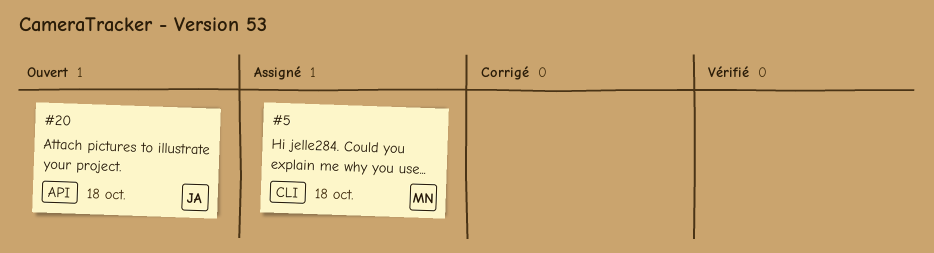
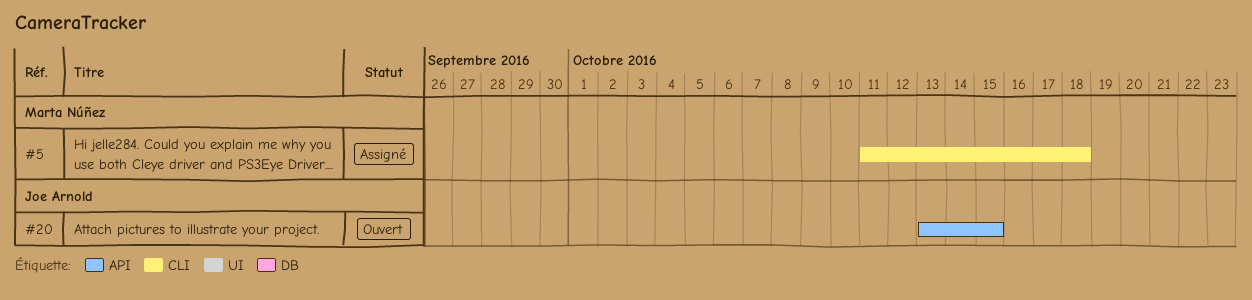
#20, due: Oct 18 -> Oct 15

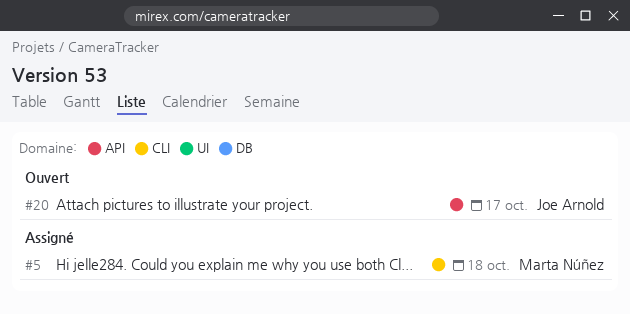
#20, due: Oct 15 -> Oct 17

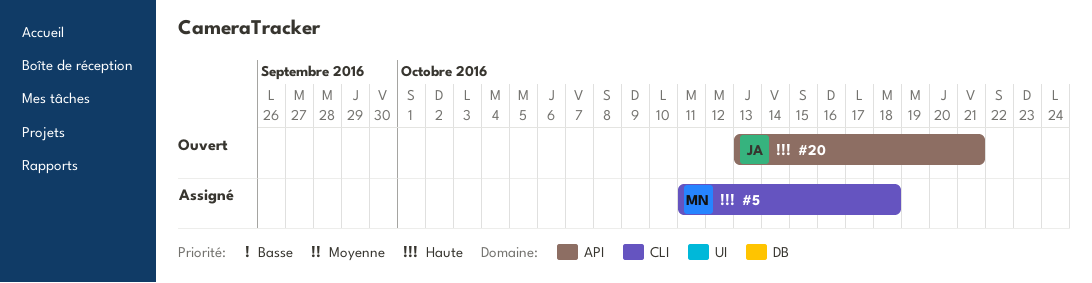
#20, due: Oct 17 -> Oct 21

